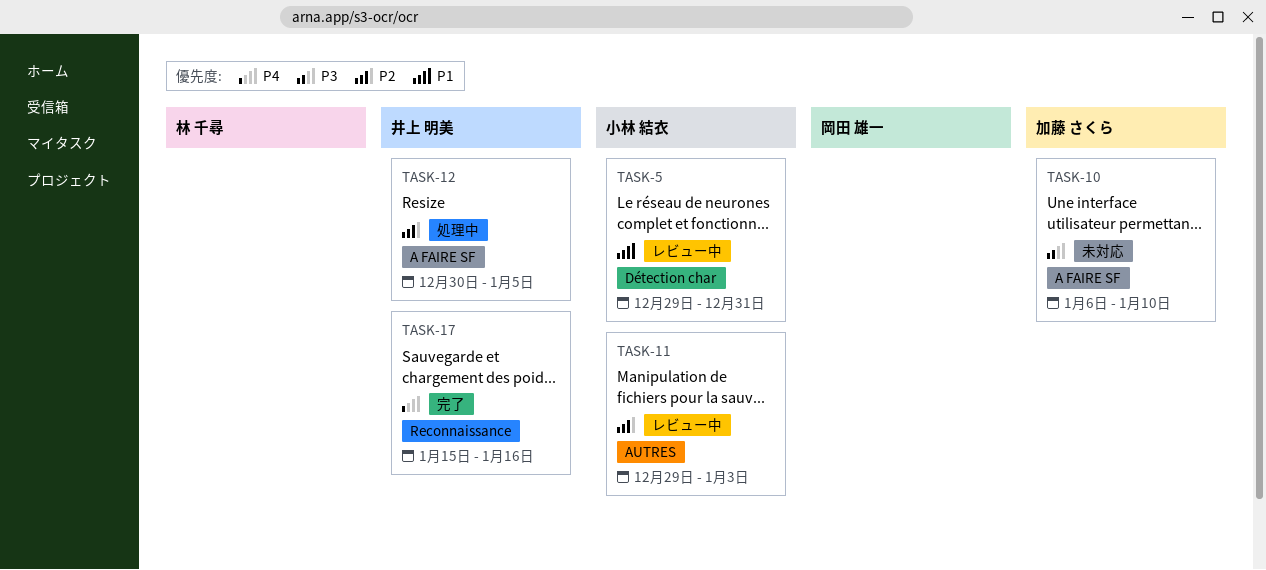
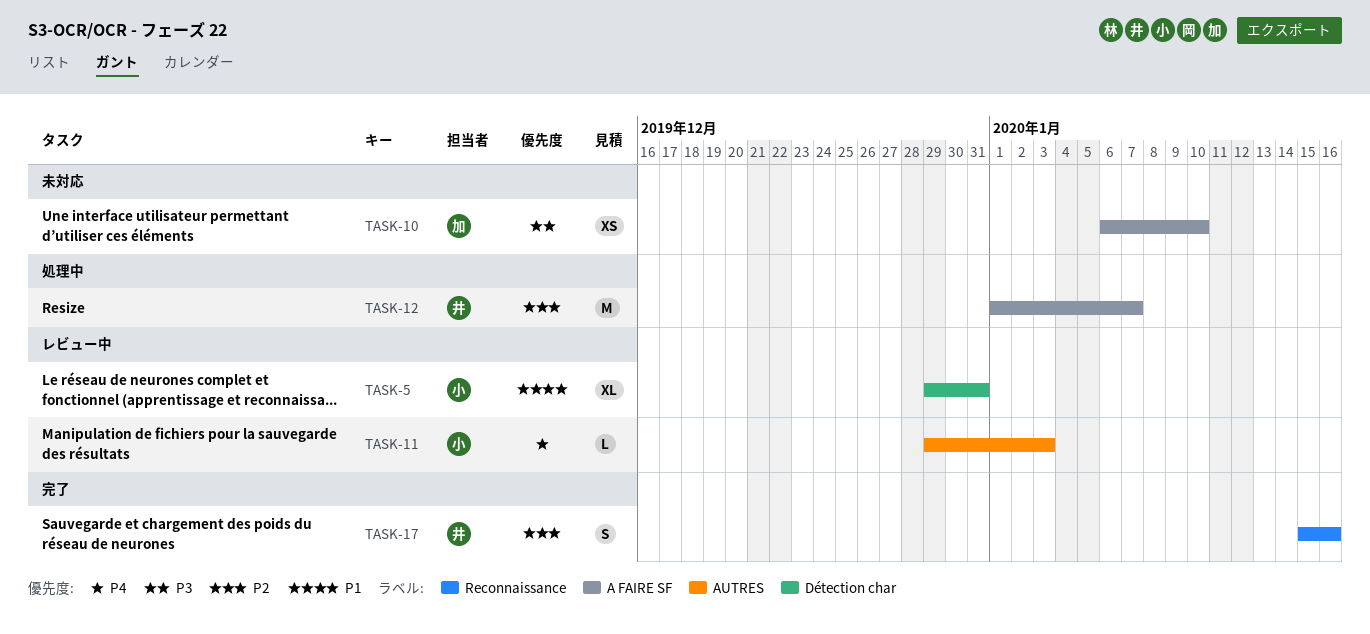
TASK-11, priority: P2 -> P4
TASK-12, start: Dec 30 -> Jan 1
TASK-12, due: Jan 5 -> Jan 7
TASK-17, priority: P4 -> P2

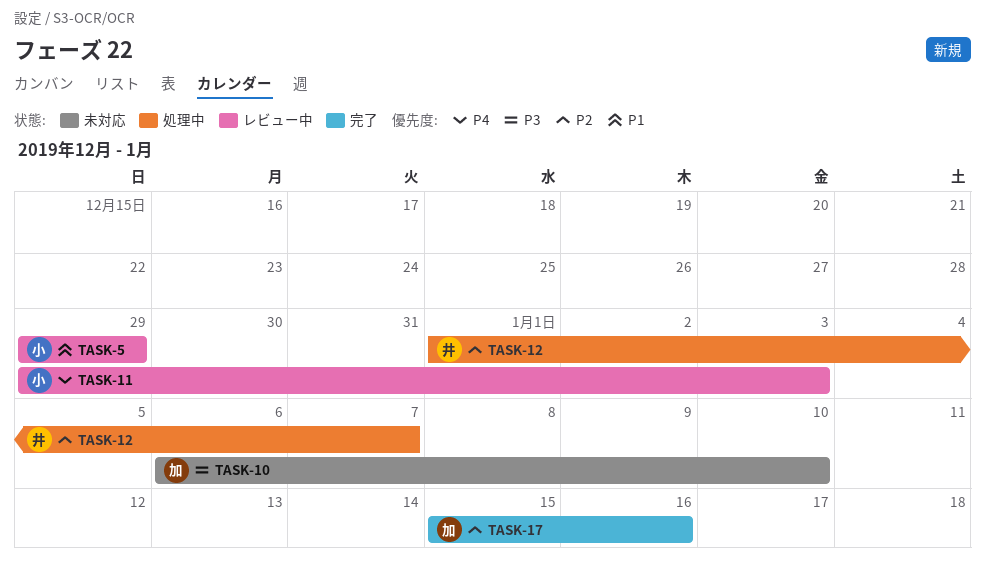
TASK-5, due: Dec 31 -> Dec 29
TASK-17, owner: 井 -> 加

